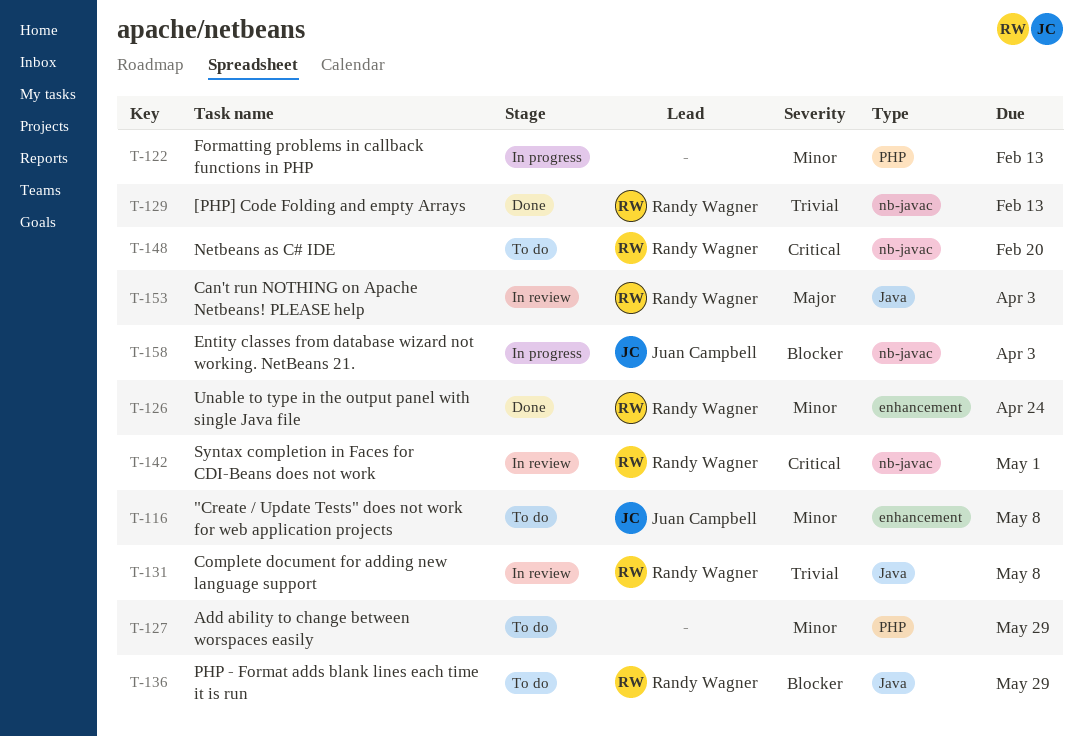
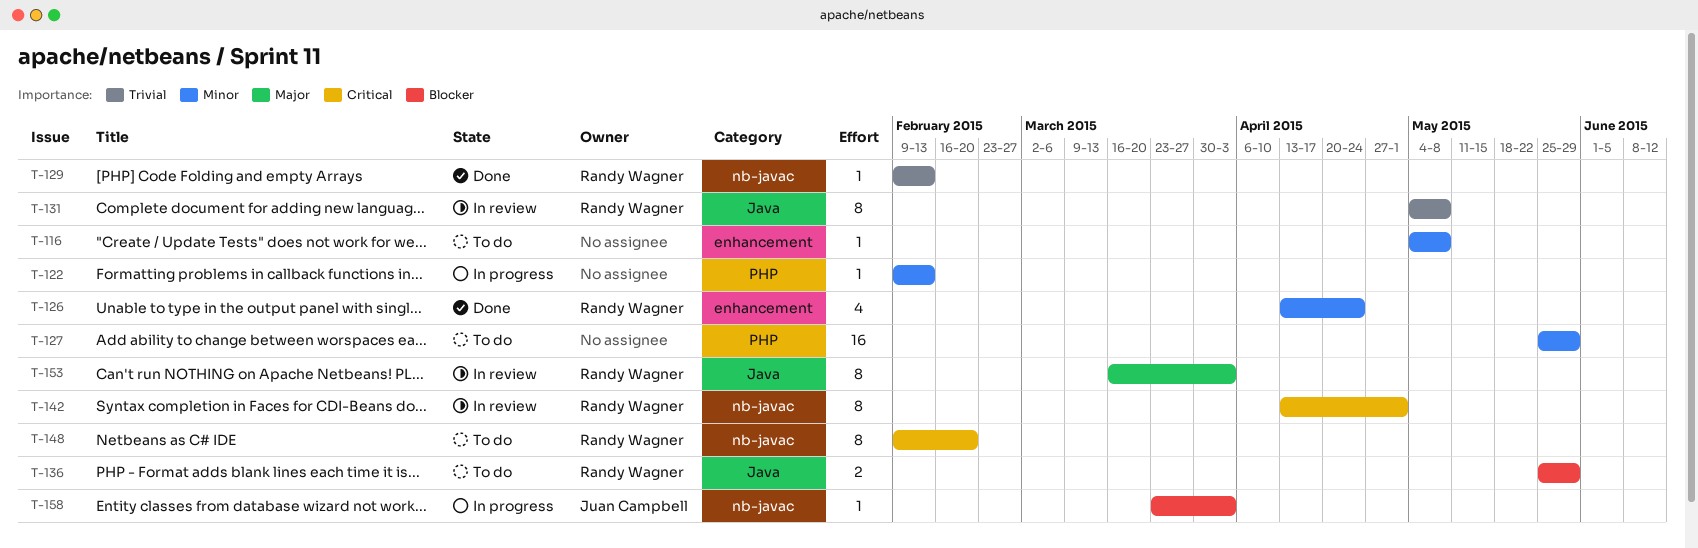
T-116, owner: Juan Campbell -> none

